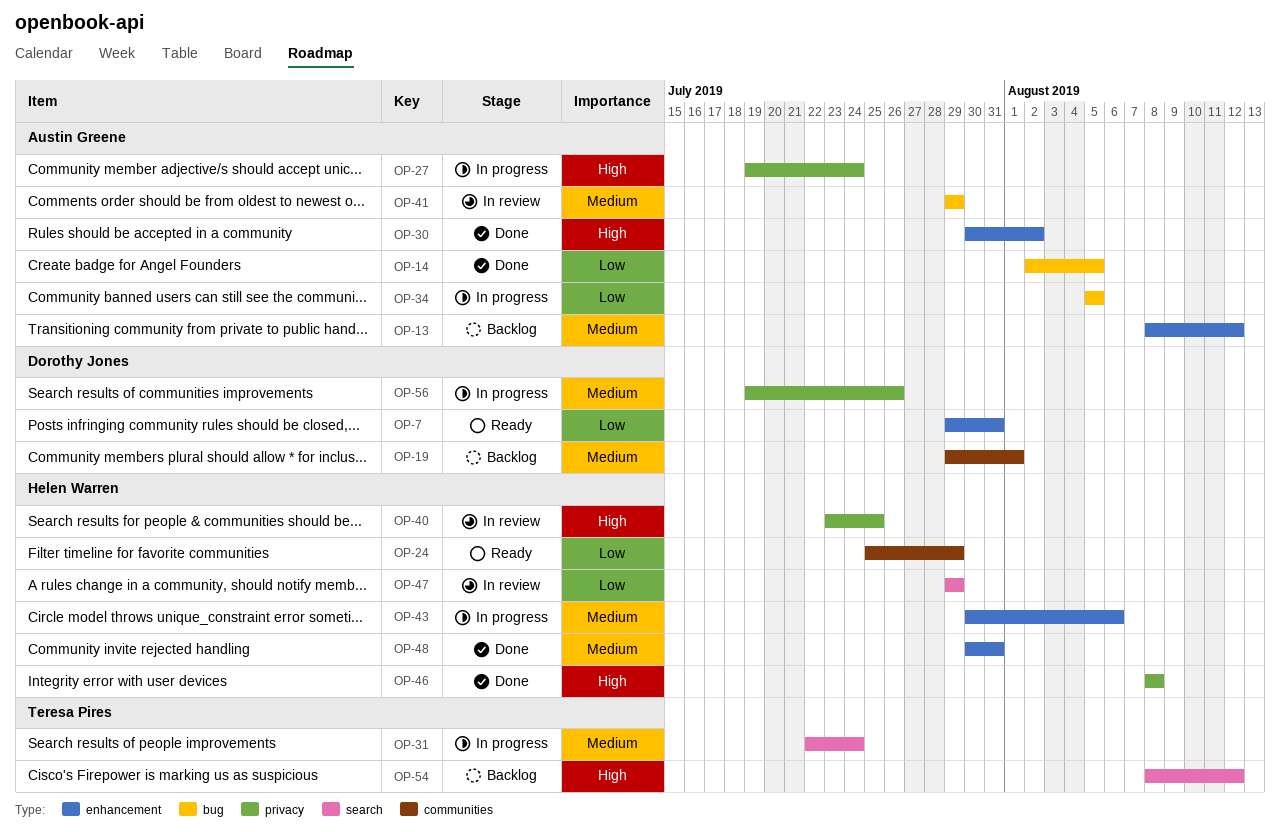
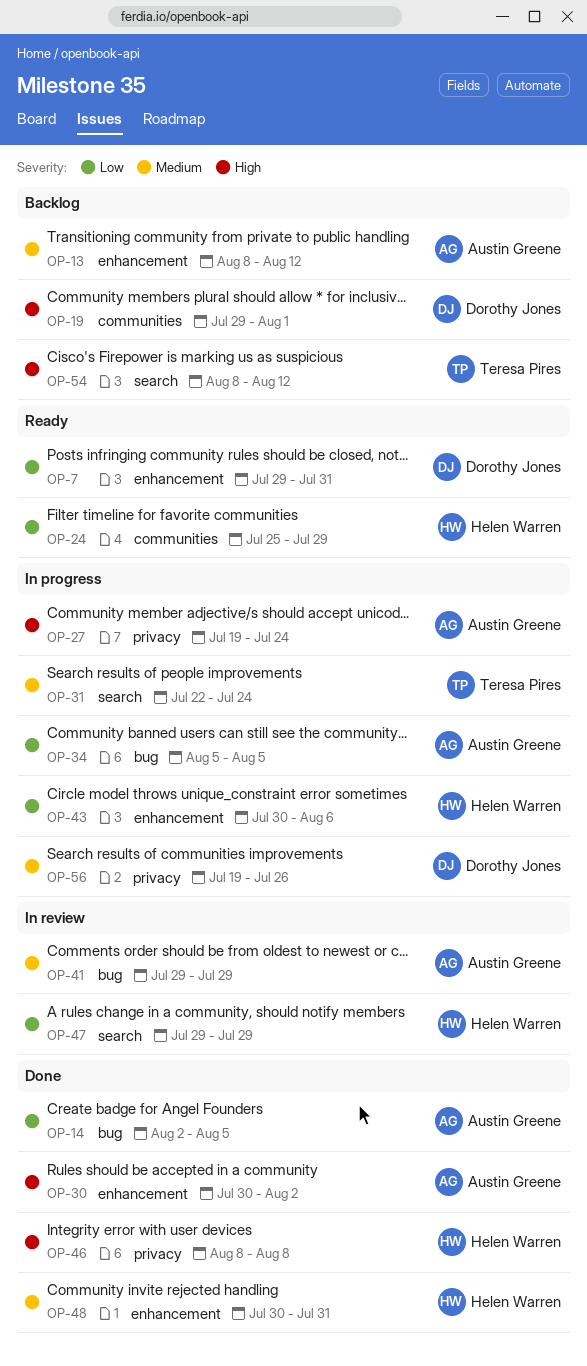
OP-19, priority: Medium -> High
OP-40: present -> none
OP-43, priority: Medium -> Low

